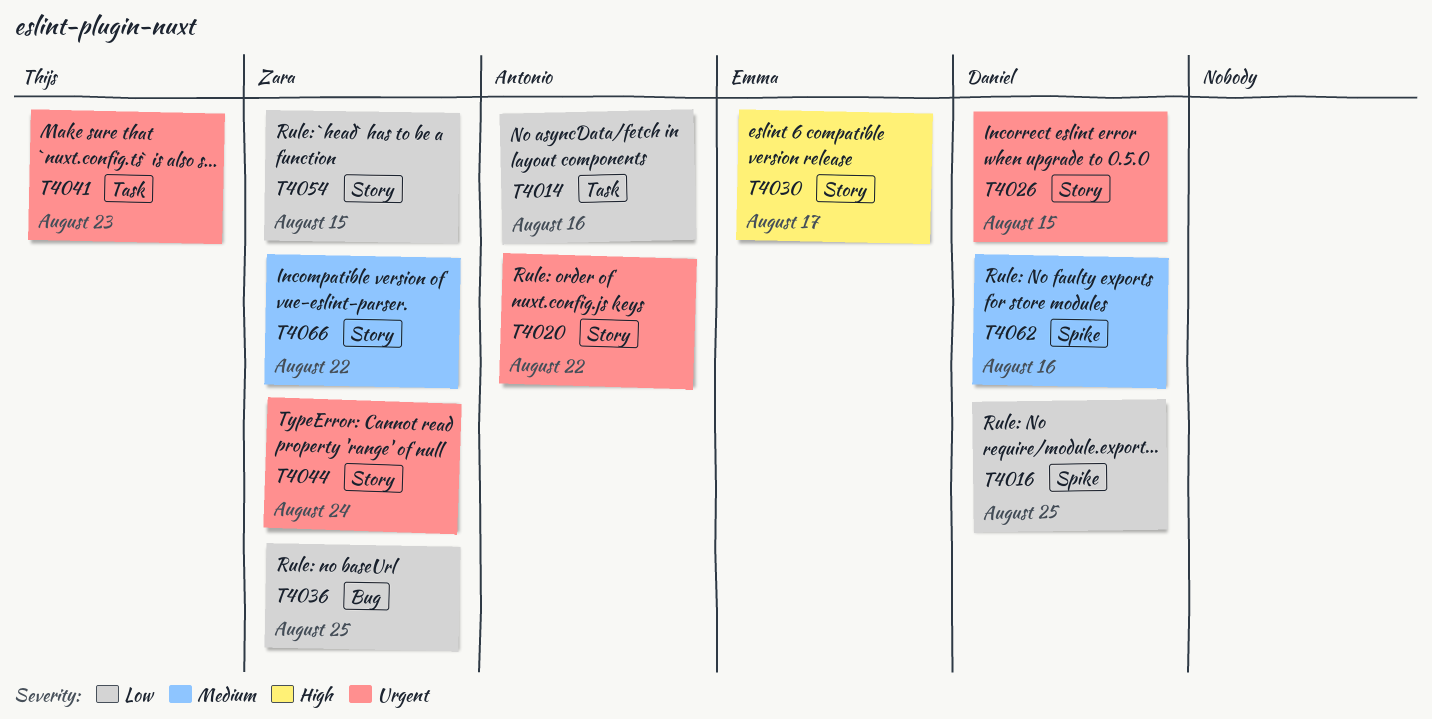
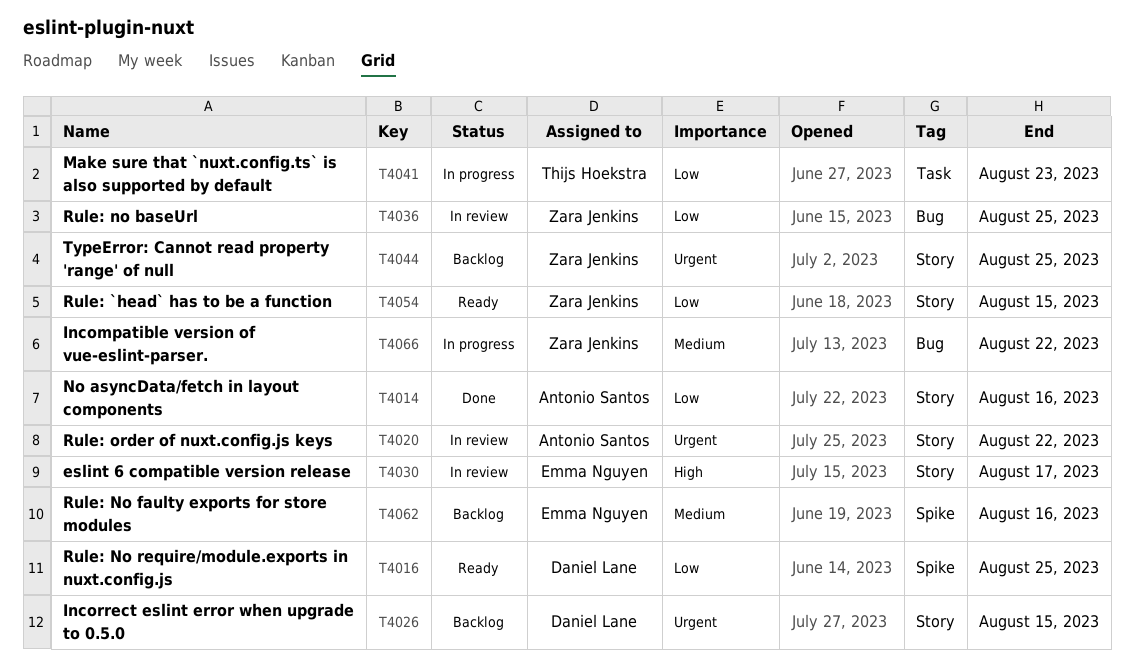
T4014, label: Task -> Story
T4041, priority: Urgent -> Low
T4044, due: Aug 24 -> Aug 25
T4062, owner: Daniel Lane -> Emma Nguyen
T4066, label: Story -> Bug

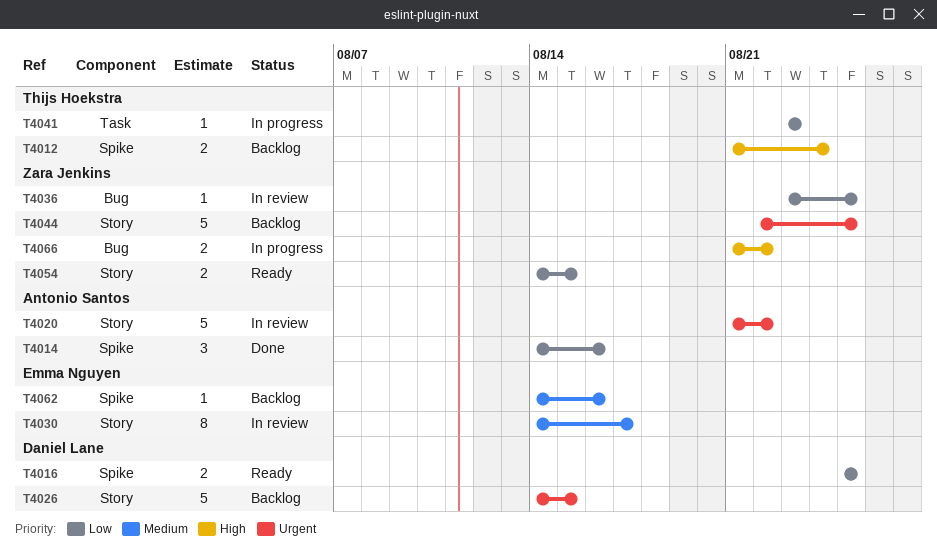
T4012: none -> present
T4014, label: Story -> Spike
T4030, priority: High -> Medium
T4066, priority: Medium -> High

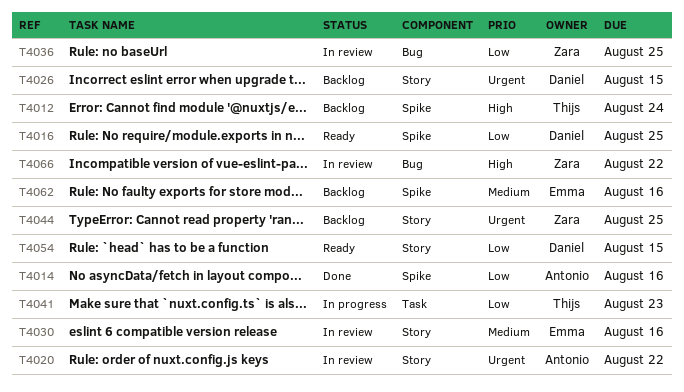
T4030, due: Aug 17 -> Aug 16
T4054, owner: Zara Jenkins -> Daniel Lane
T4066, status: In progress -> In review

